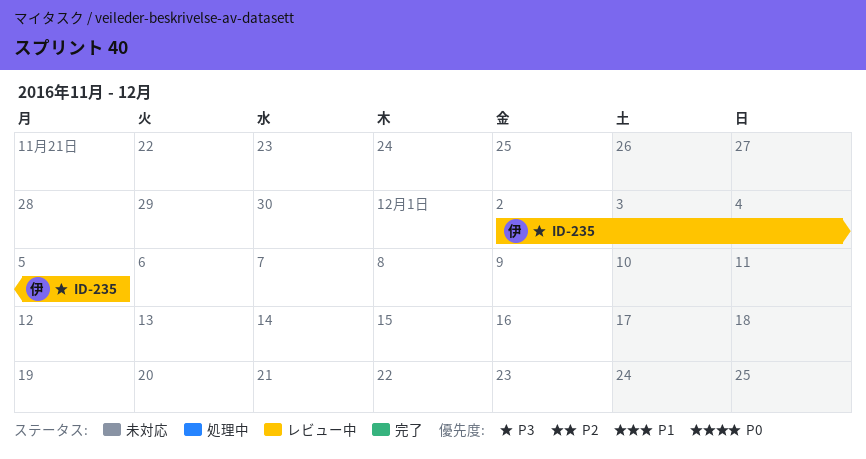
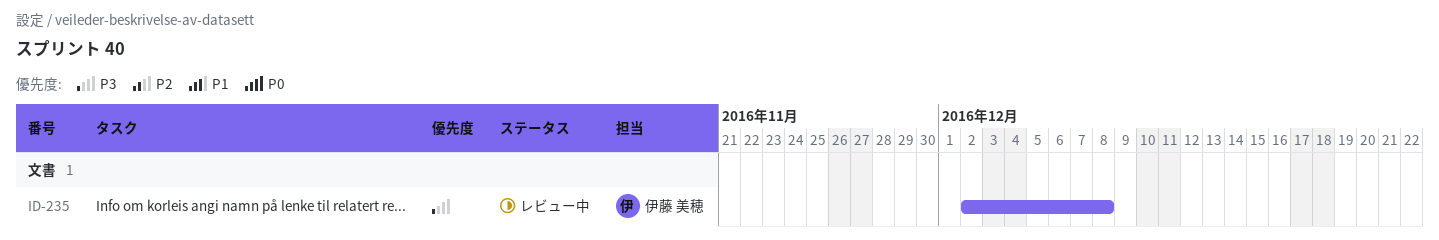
ID-235, due: Dec 5 -> Dec 8

